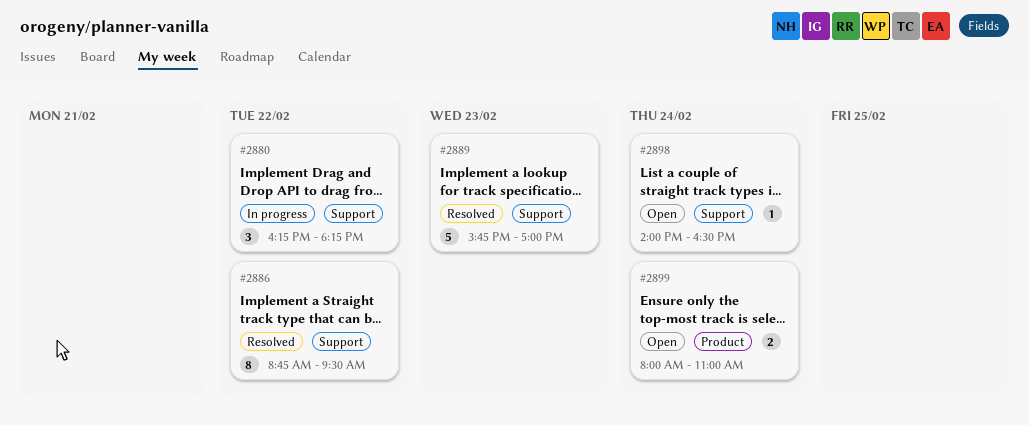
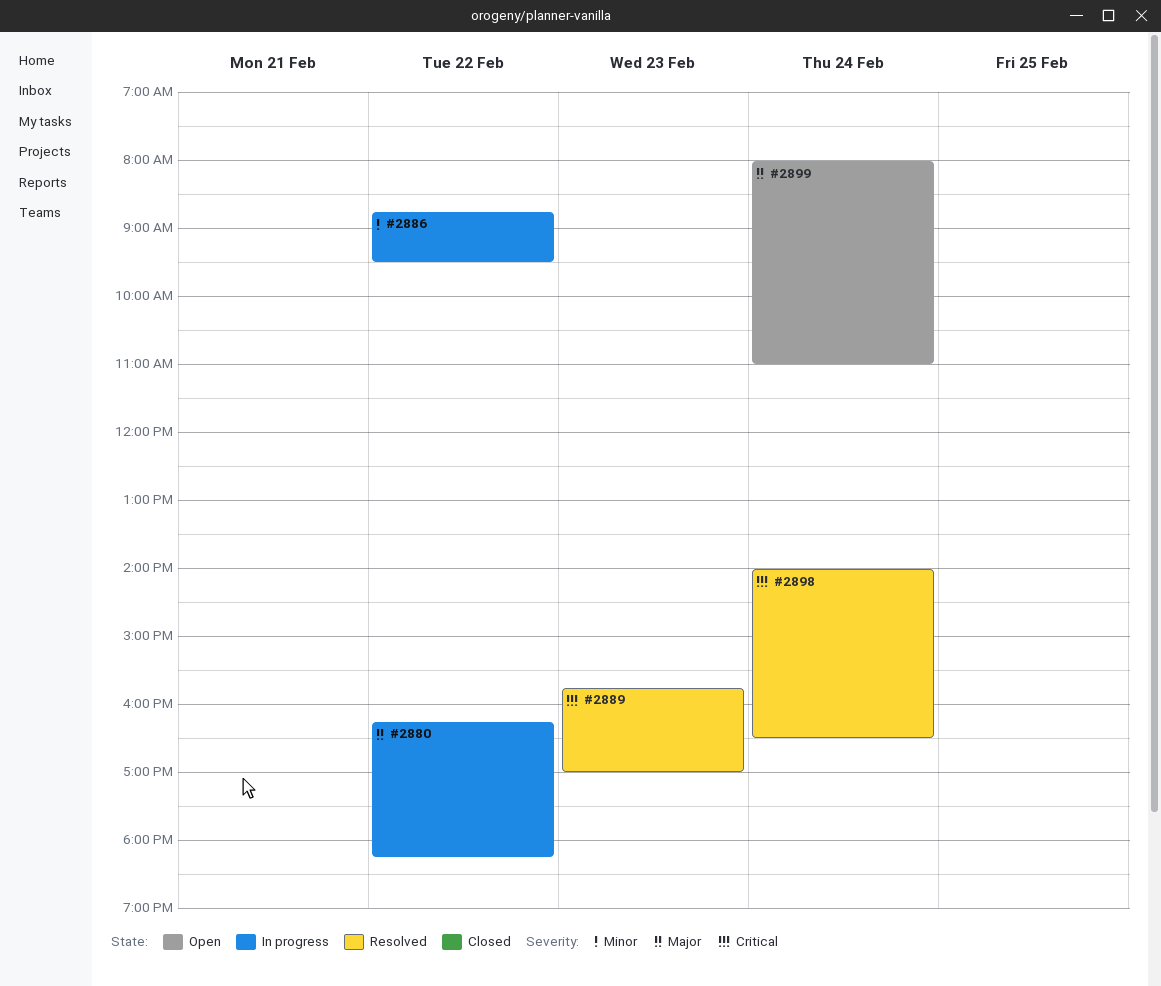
#2886, status: Resolved -> In progress
#2898, status: Open -> Resolved

